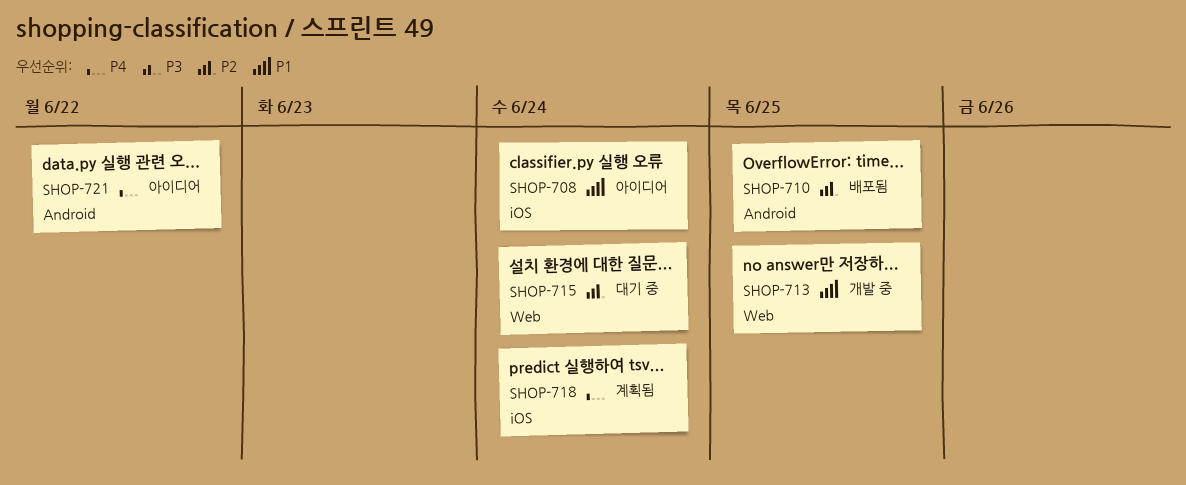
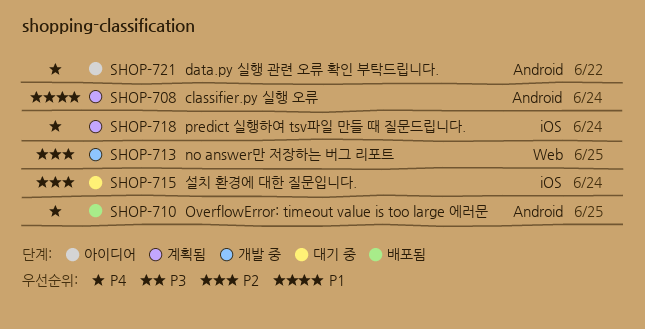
SHOP-708, status: 아이디어 -> 계획됨
SHOP-708, label: iOS -> Android
SHOP-710, priority: P2 -> P4
SHOP-713, priority: P1 -> P2
SHOP-715, label: Web -> iOS

